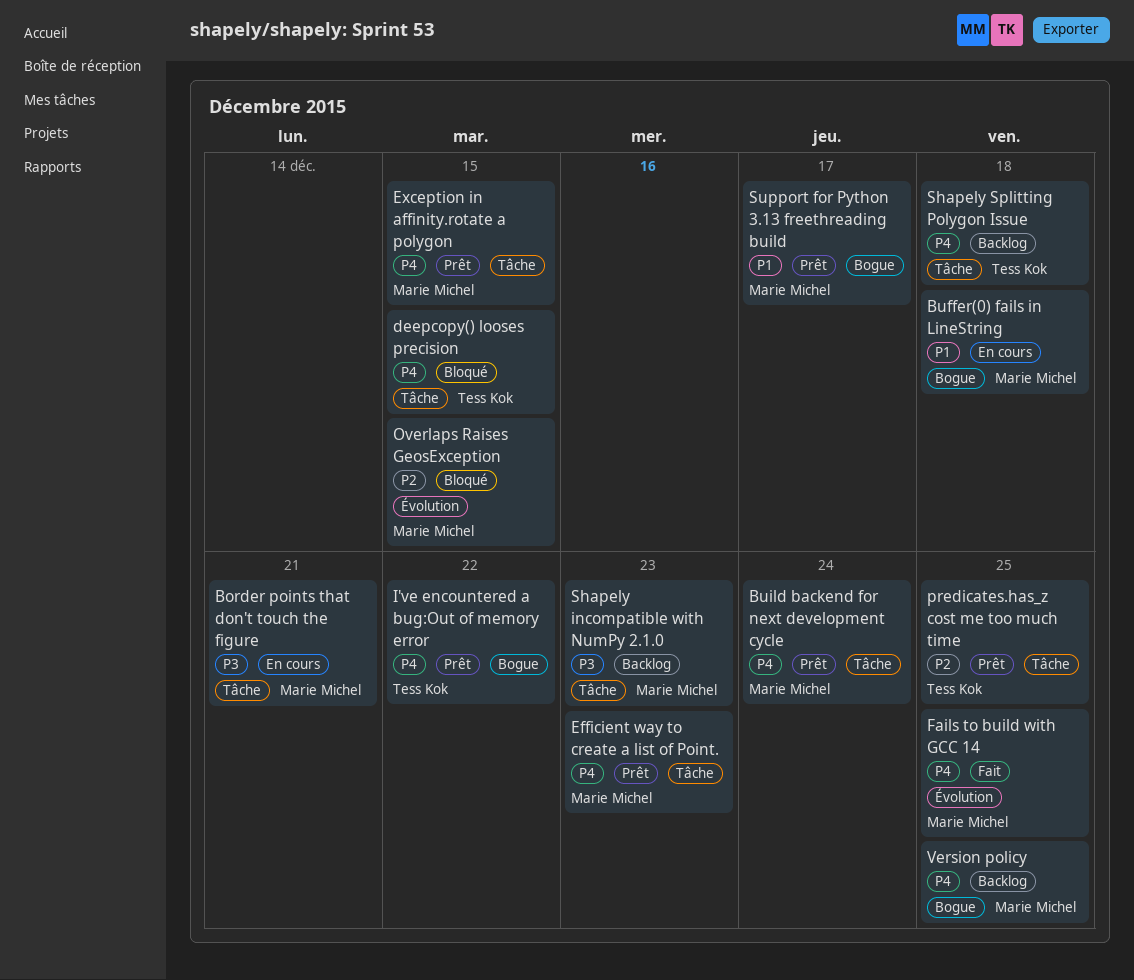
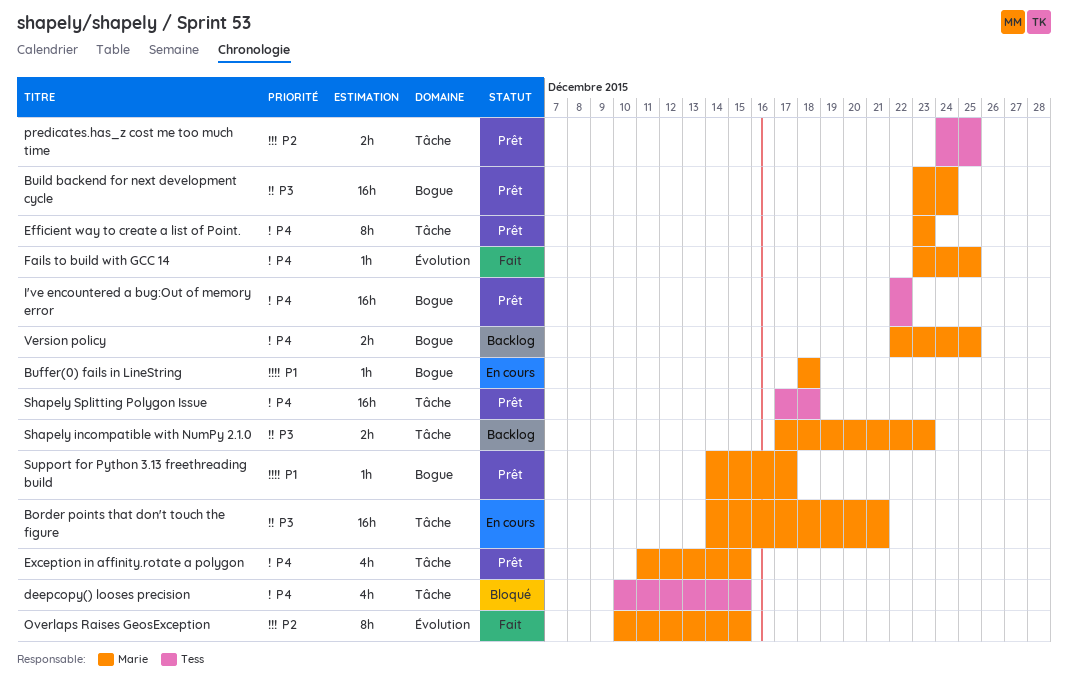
Build backend for next development cycle, priority: P4 -> P3
Build backend for next development cycle, label: Tâche -> Bogue
Overlaps Raises GeosException, status: Bloqué -> Fait
Shapely Splitting Polygon Issue, status: Backlog -> Prêt

